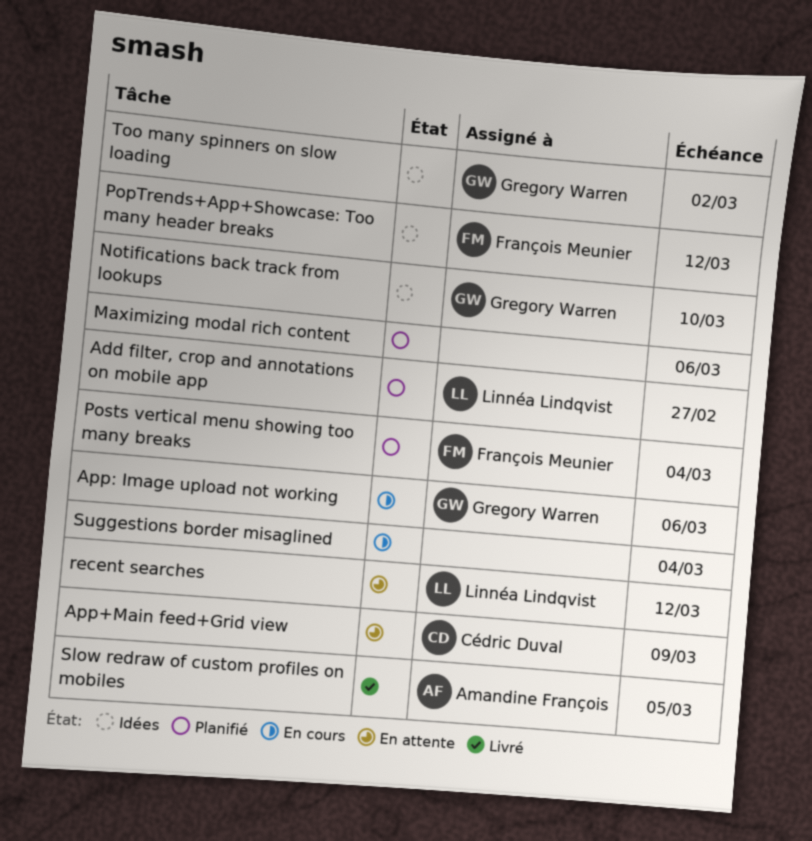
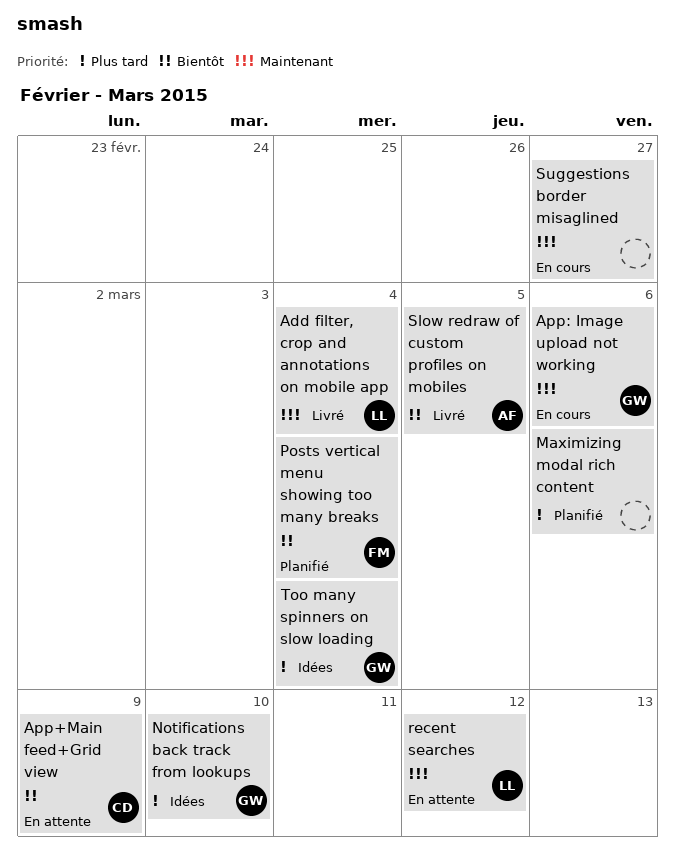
Add filter, crop and annotations on mobile app, status: Planifié -> Livré
Add filter, crop and annotations on mobile app, due: Feb 27 -> Mar 4
PopTrends+App+Showcase: Too many header breaks: present -> none
Suggestions border misaglined, due: Mar 4 -> Feb 27
Too many spinners on slow loading, due: Mar 2 -> Mar 4

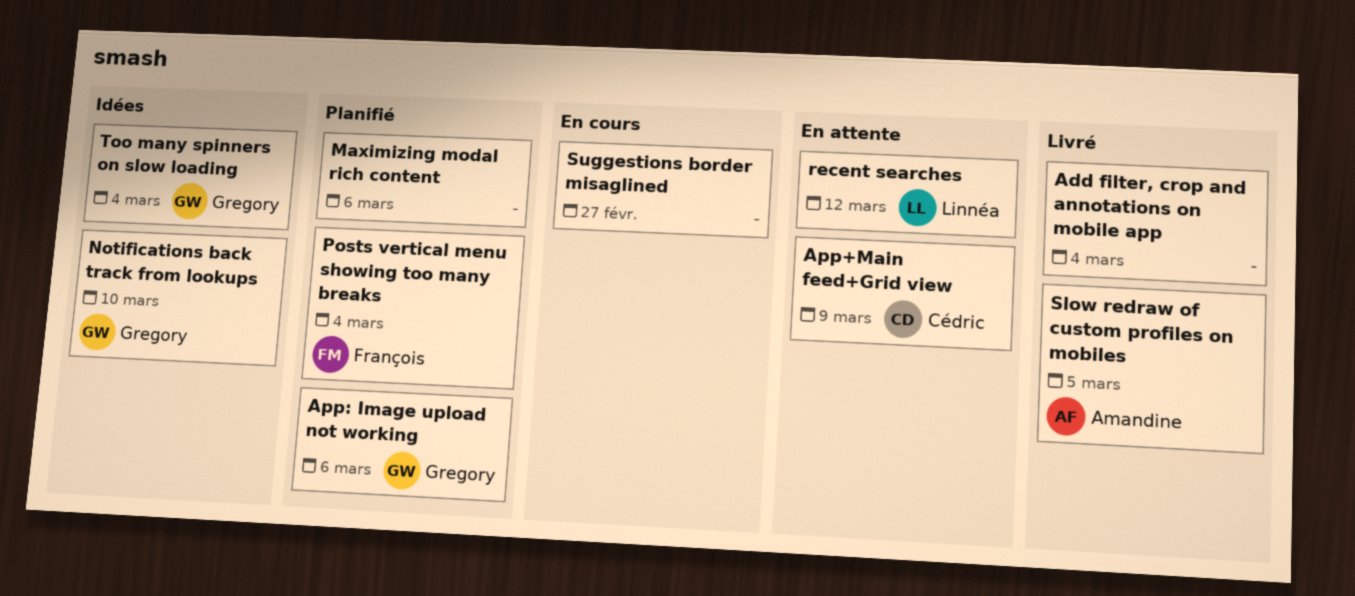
Add filter, crop and annotations on mobile app, owner: Linnéa -> none
App: Image upload not working, status: En cours -> Planifié

